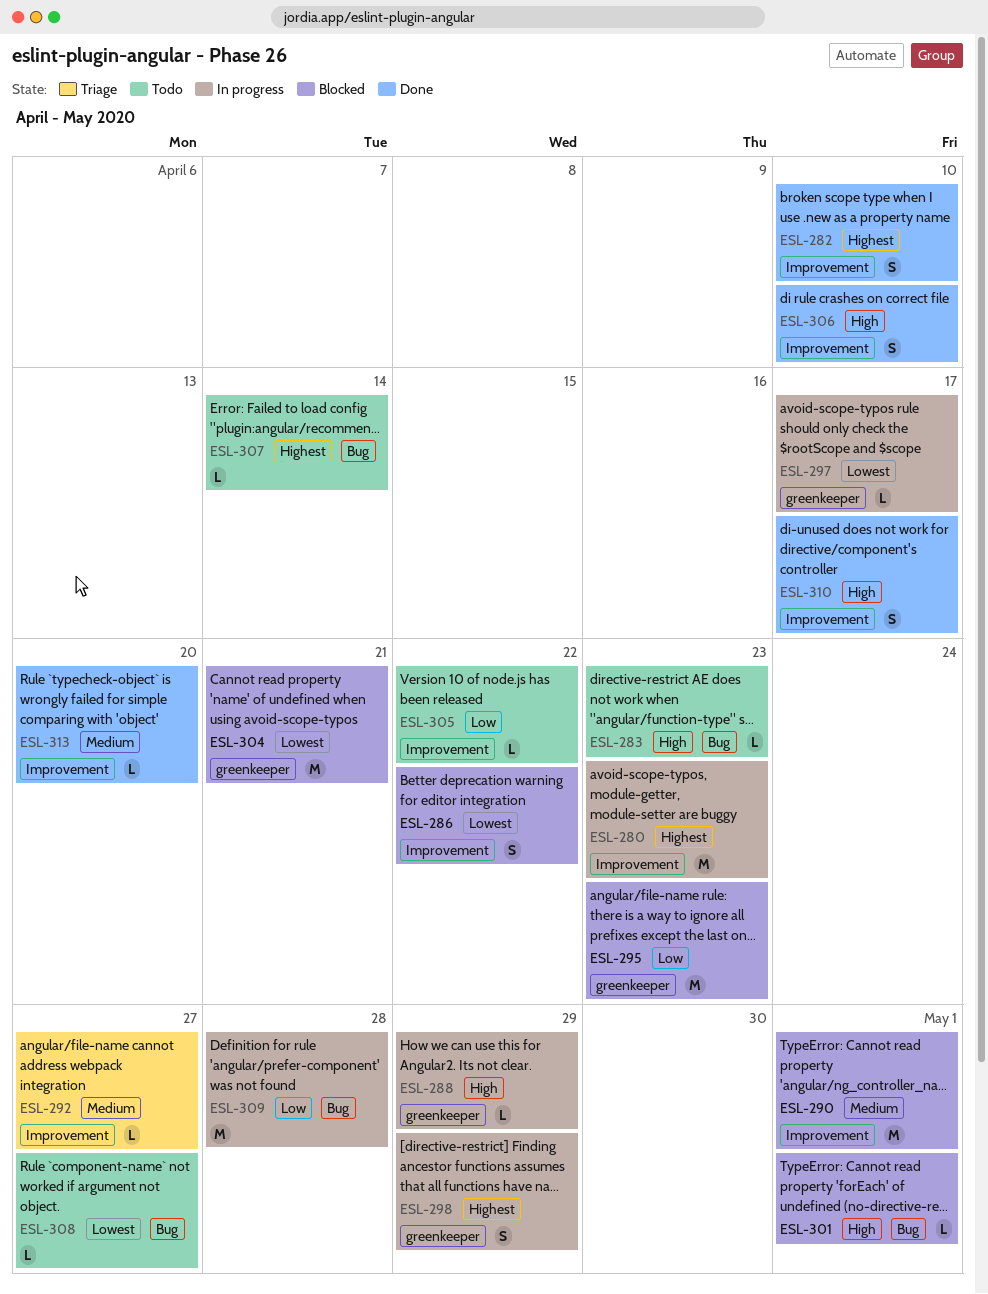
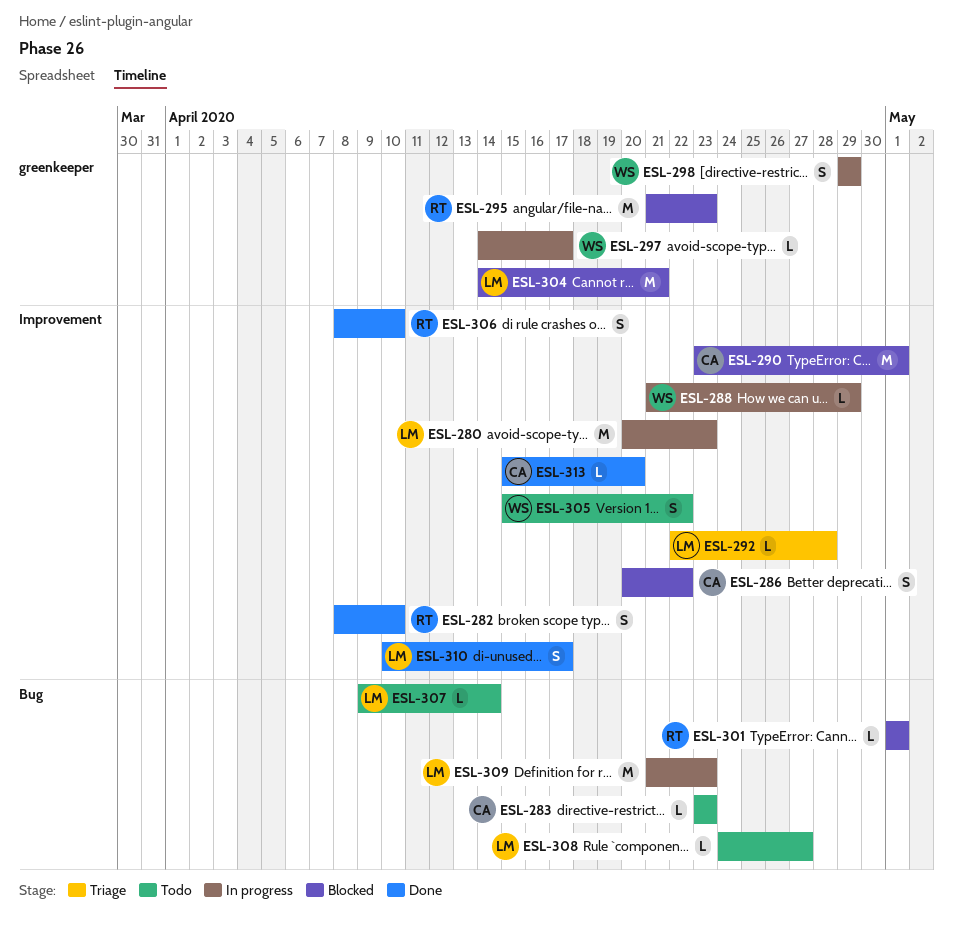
ESL-288, label: greenkeeper -> Improvement
ESL-292, due: Apr 27 -> Apr 28
ESL-305, estimate: L -> S
ESL-309, due: Apr 28 -> Apr 23

